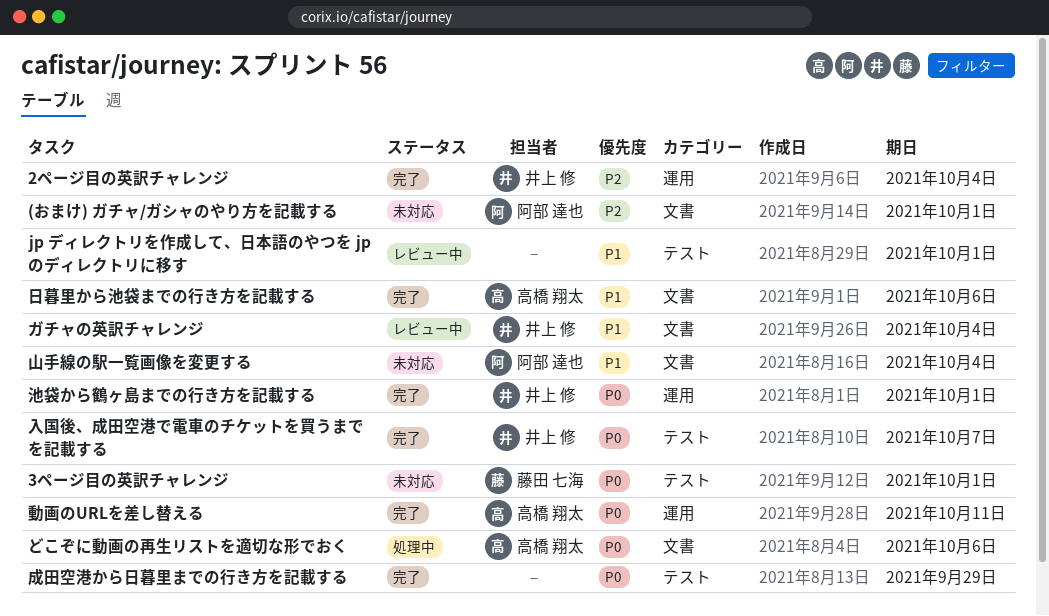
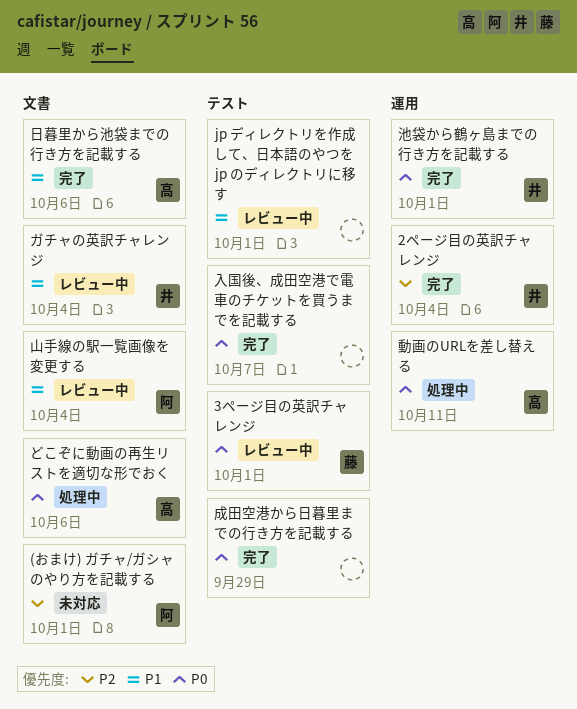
3ページ目の英訳チャレンジ, status: 未対応 -> レビュー中
入国後、成田空港で電車のチケットを買うまでを記載する, owner: 井上 修 -> none
動画のURLを差し替える, status: 完了 -> 処理中
山手線の駅一覧画像を変更する, status: 未対応 -> レビュー中

